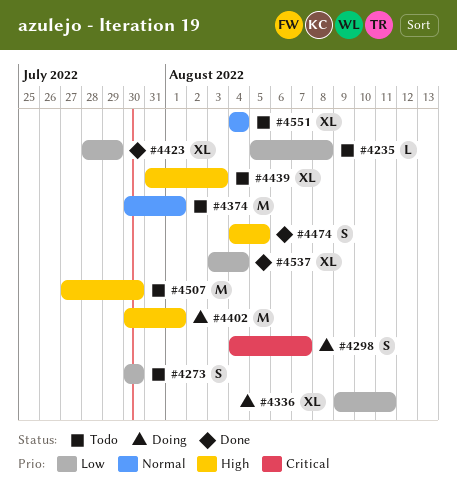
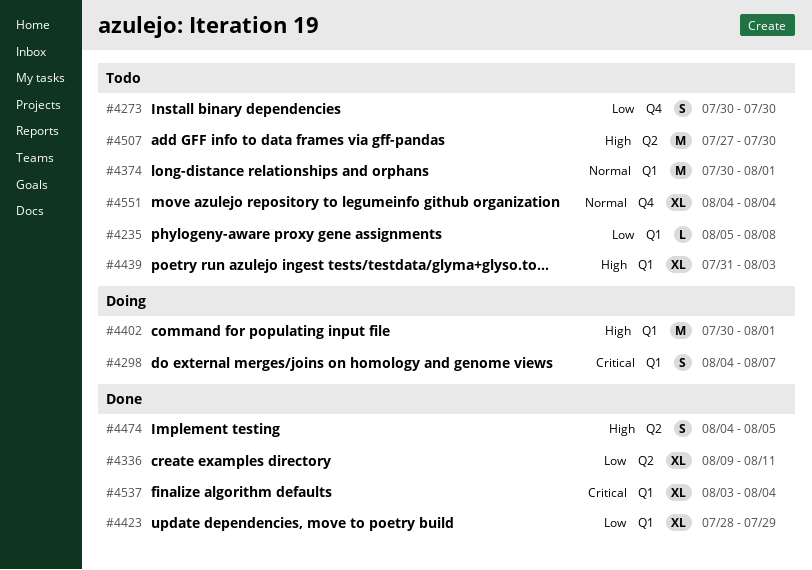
#4336, status: Doing -> Done
#4537, priority: Low -> Critical

